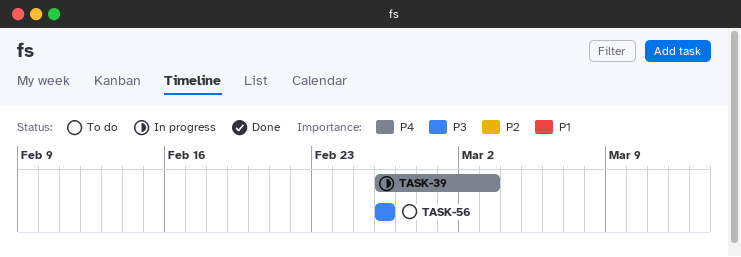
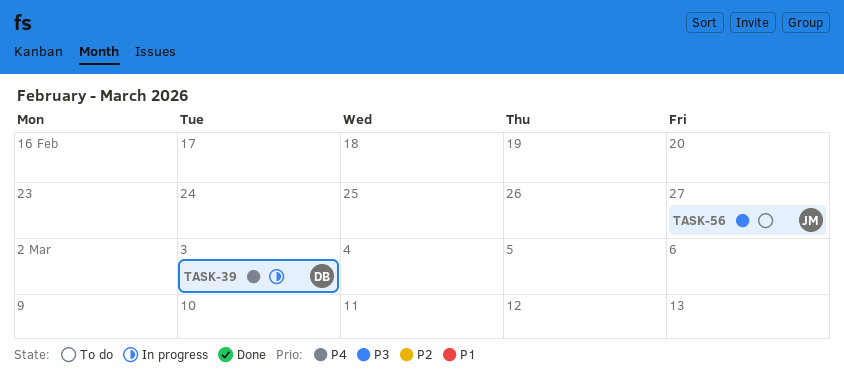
TASK-56, due: Feb 26 -> Feb 27

